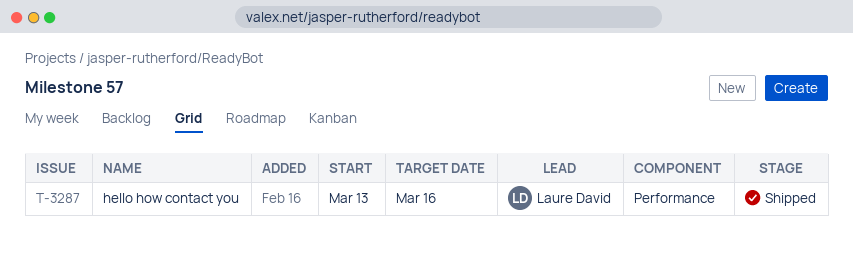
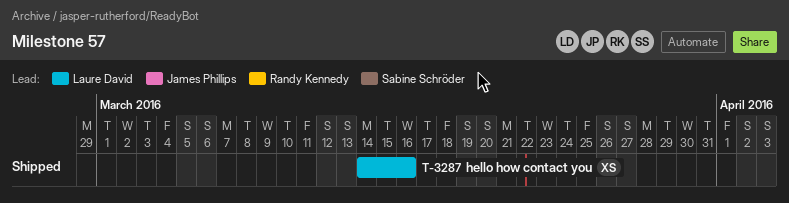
T-3287, start: Mar 13 -> Mar 14

